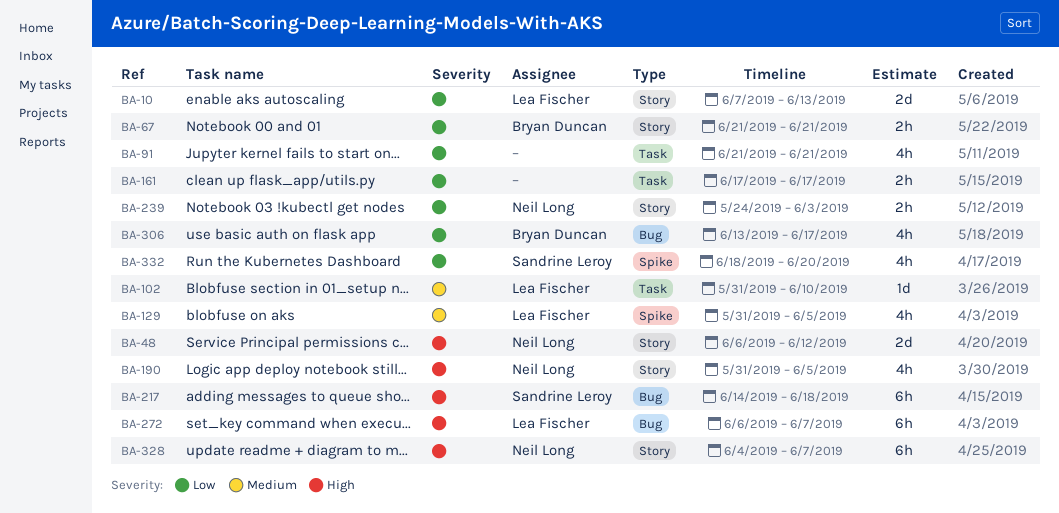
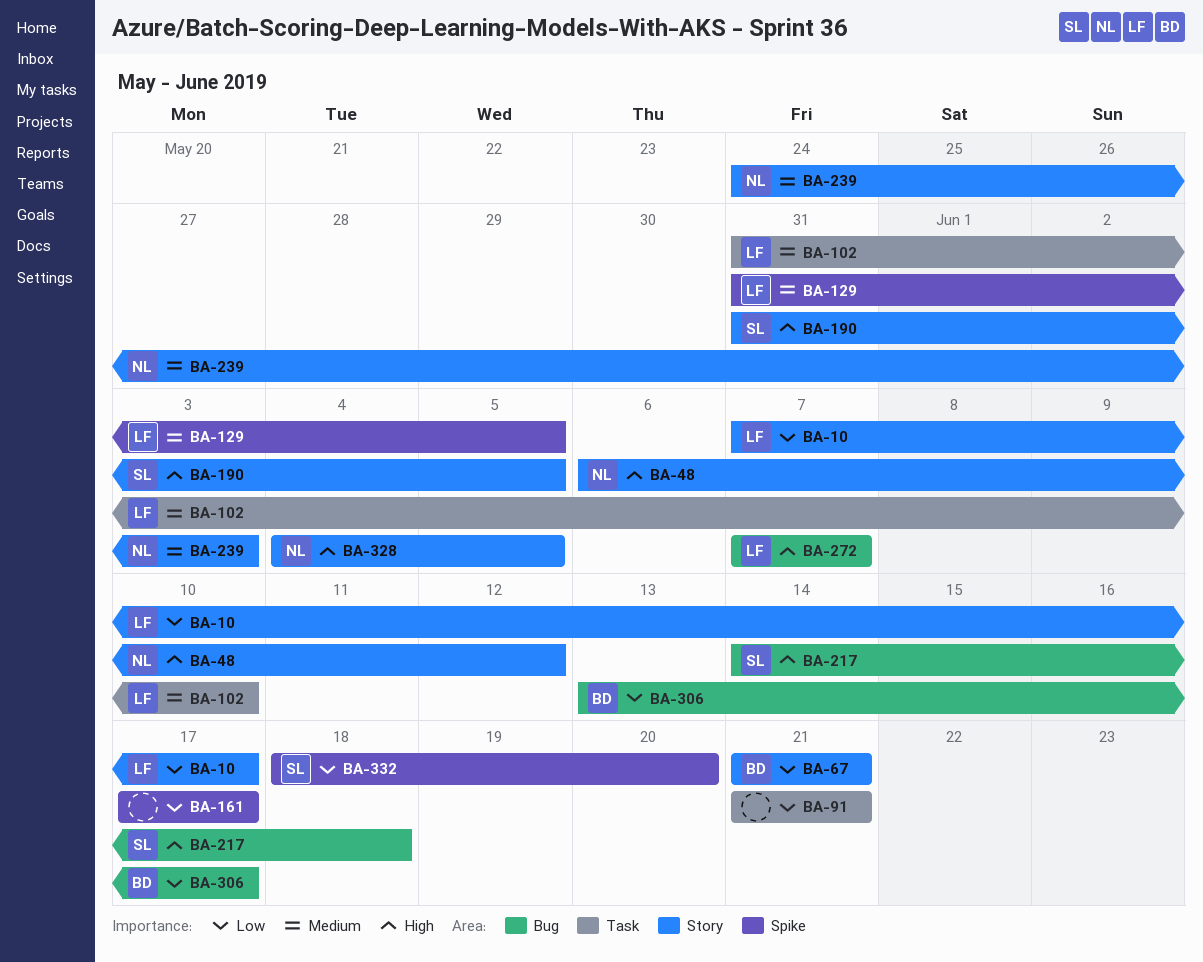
BA-10, due: Jun 13 -> Jun 17
BA-161, label: Task -> Spike
BA-190, owner: Neil Long -> Sandrine Leroy
BA-239, priority: Low -> Medium
BA-272, start: Jun 6 -> Jun 7
BA-328, due: Jun 7 -> Jun 5

